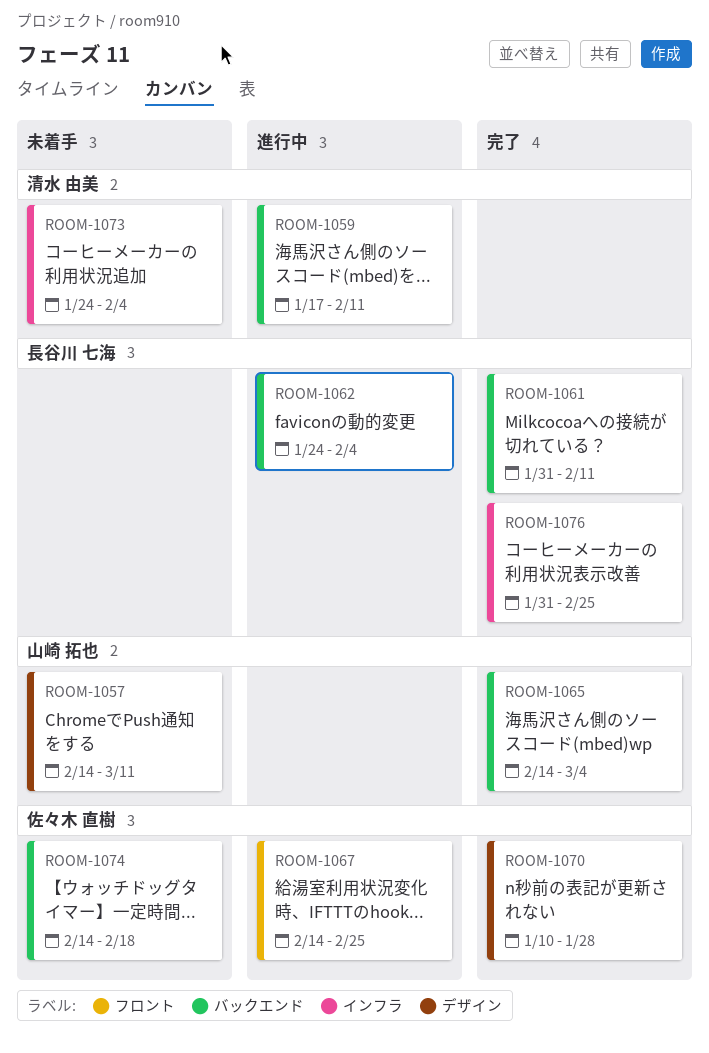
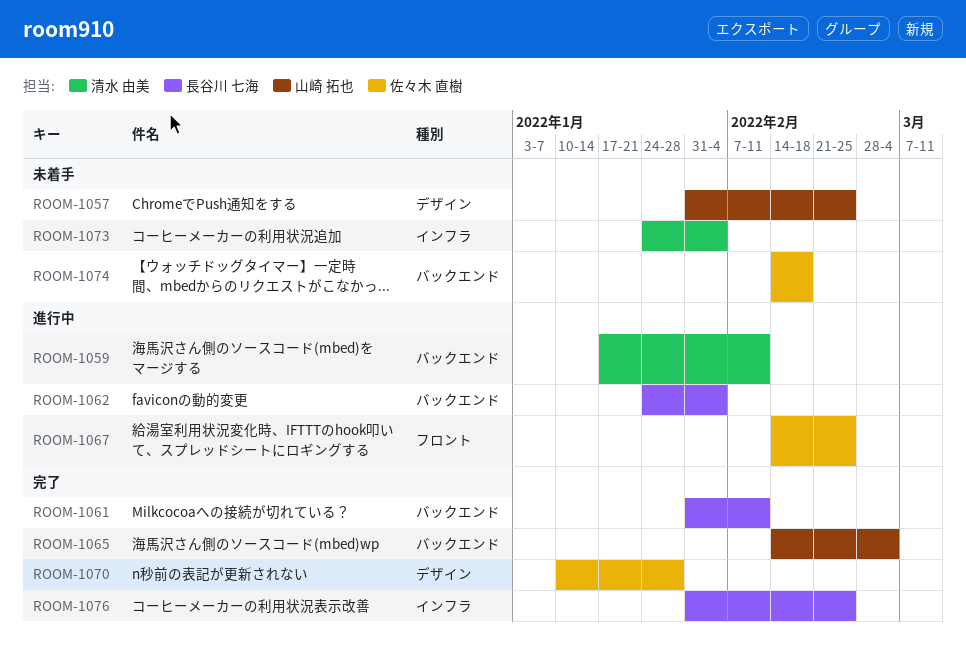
ROOM-1057, start: Feb 14 -> Jan 31
ROOM-1057, due: Mar 11 -> Feb 25

